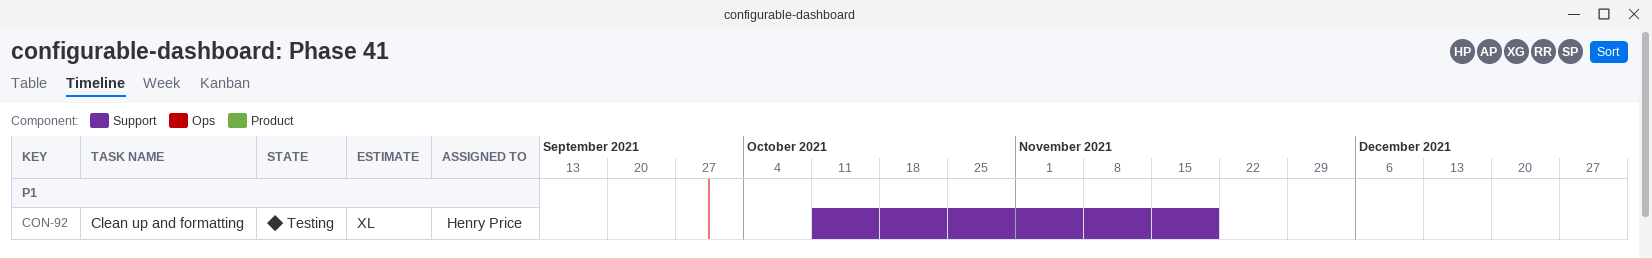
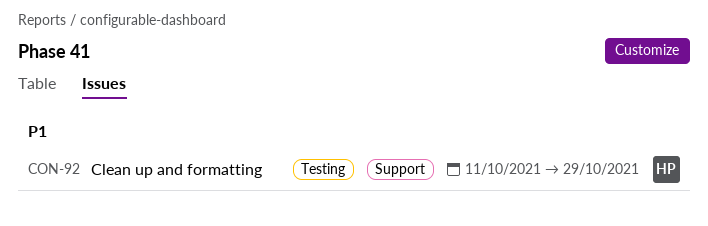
CON-92, due: Nov 19 -> Oct 29

